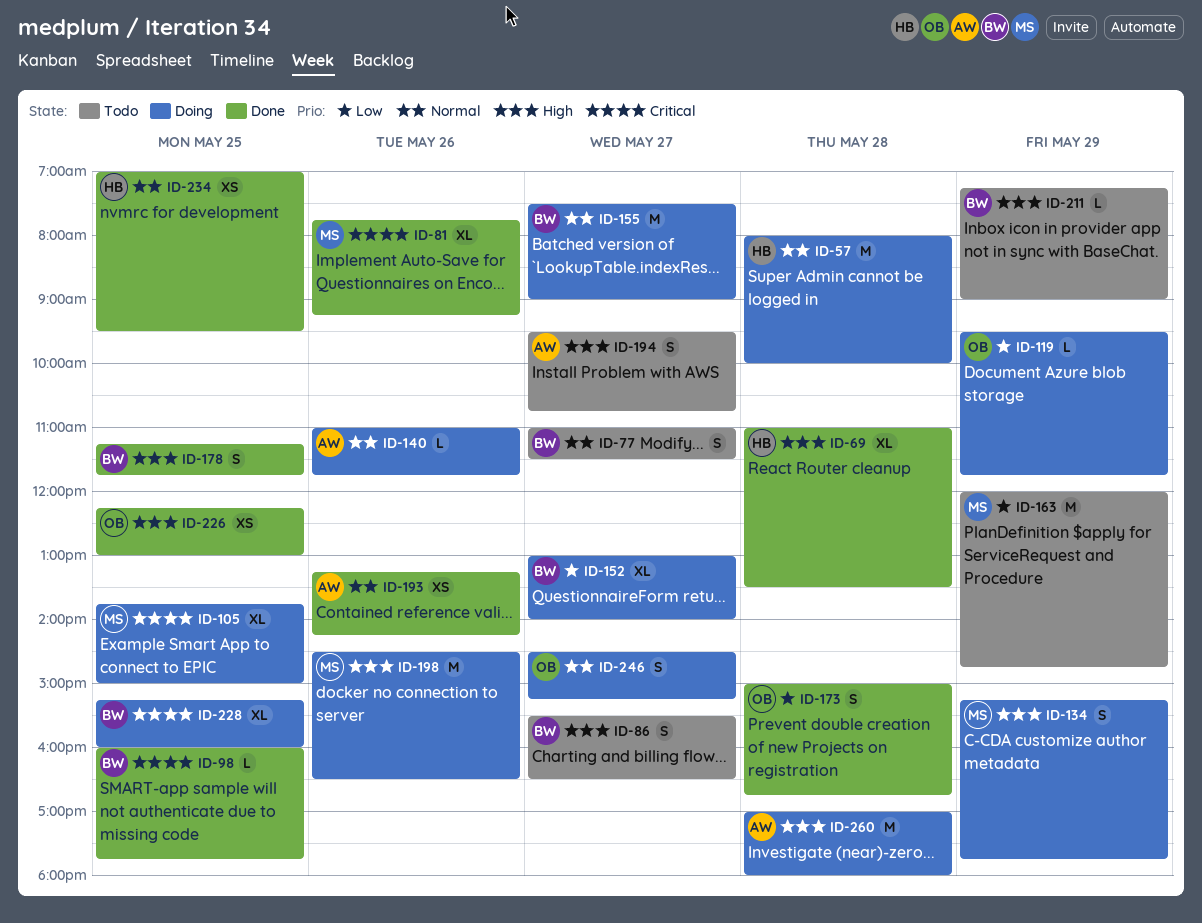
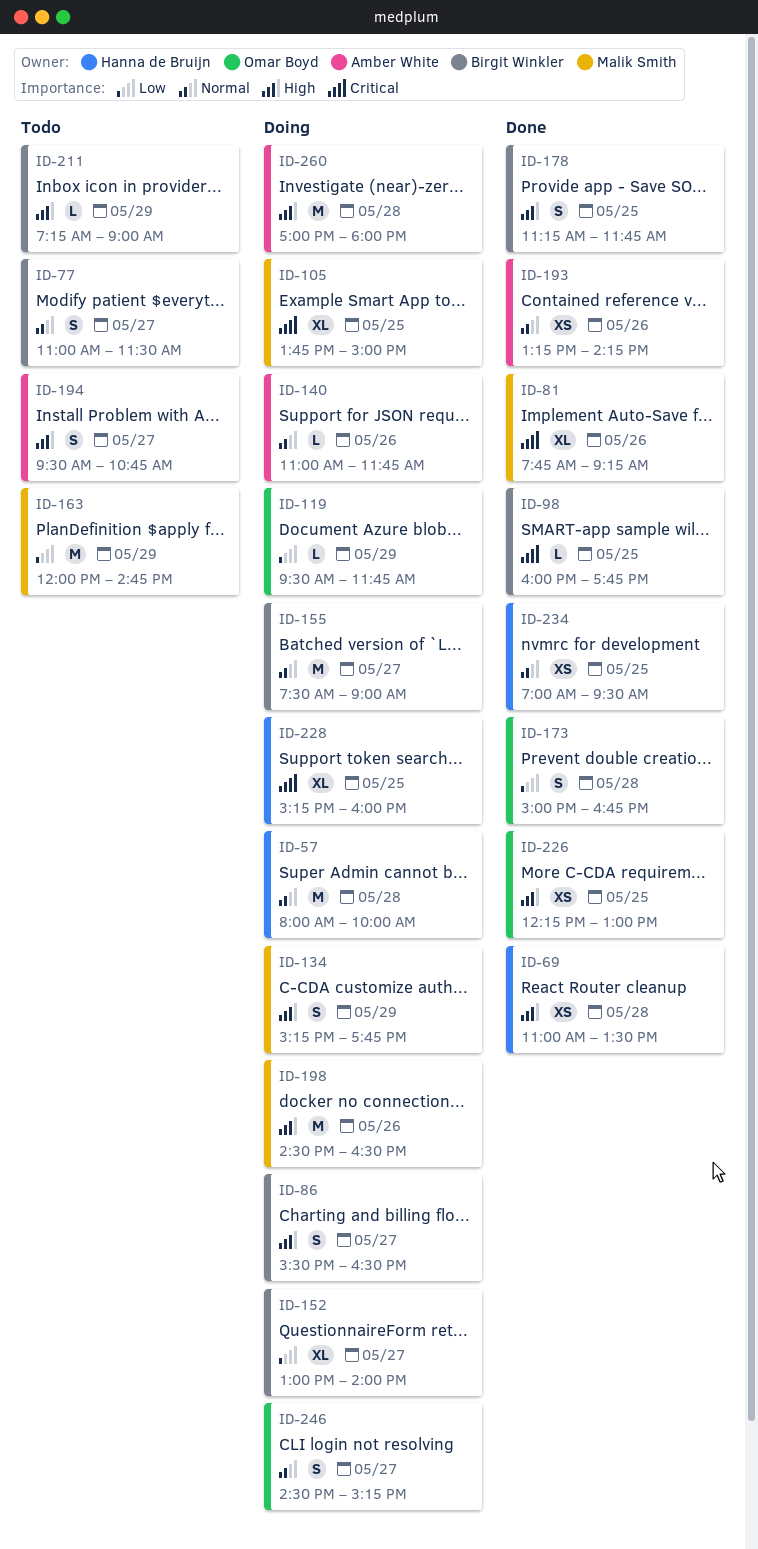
ID-69, estimate: XL -> XS
ID-86, status: Todo -> Doing
ID-228, owner: Birgit Winkler -> Hanna de Bruijn

